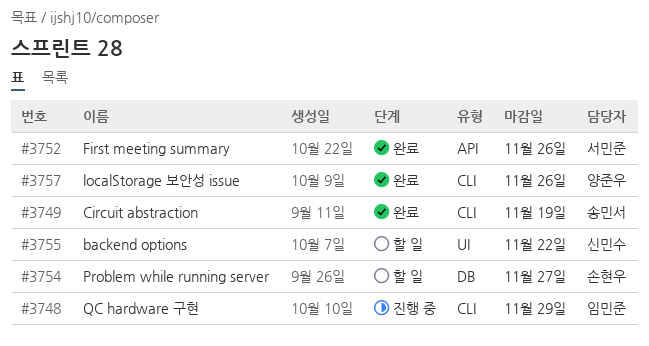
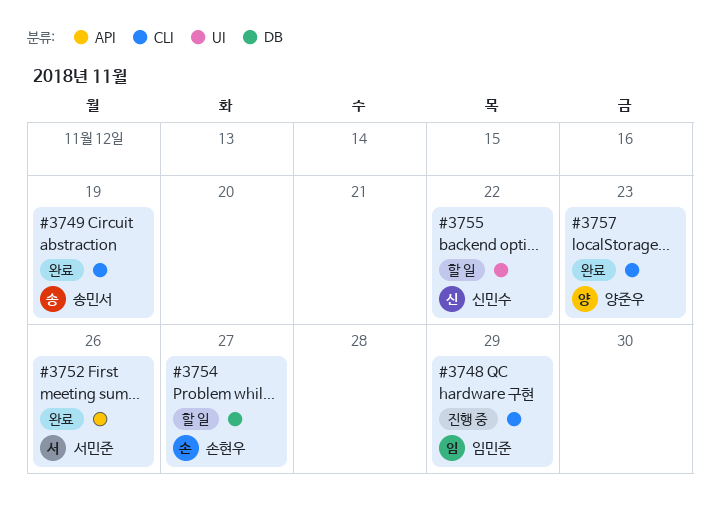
#3757, due: Nov 26 -> Nov 23

